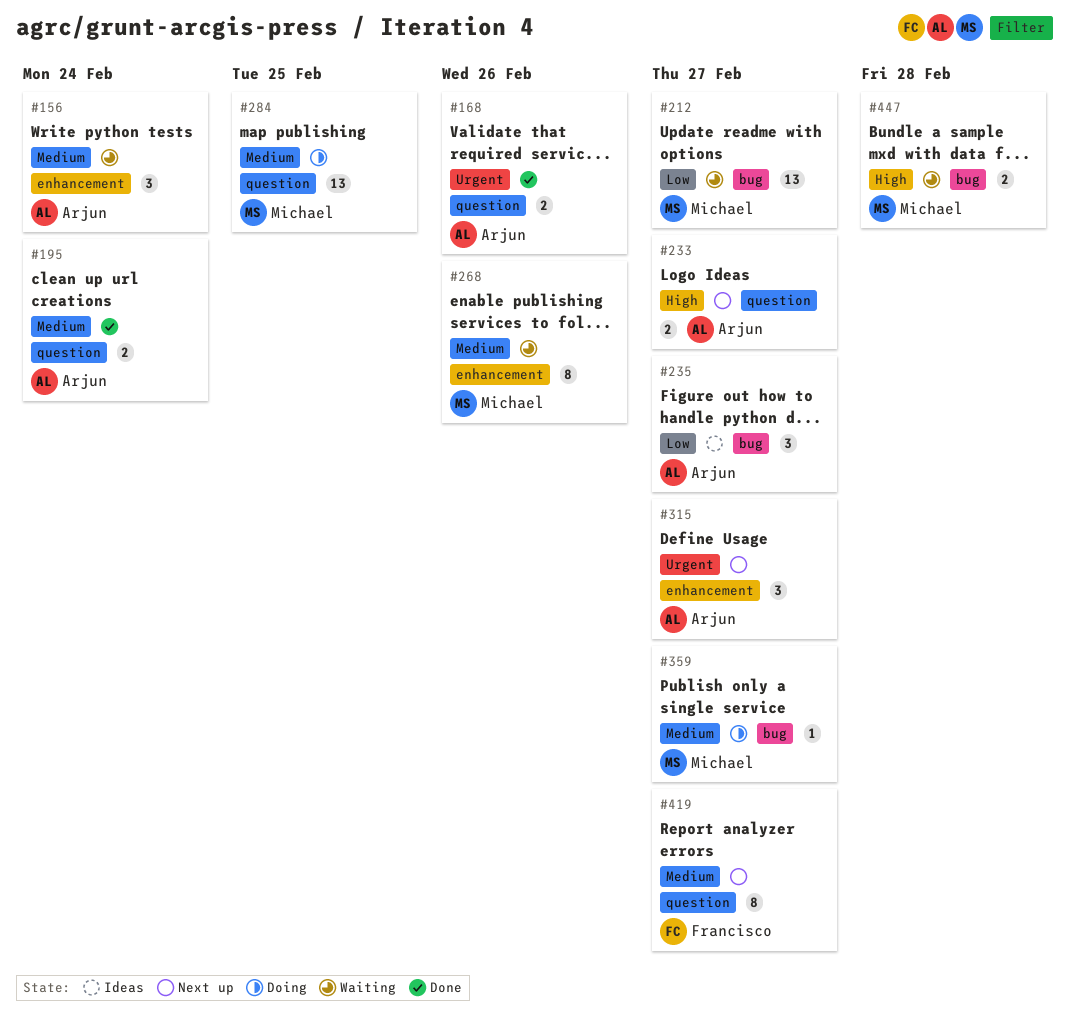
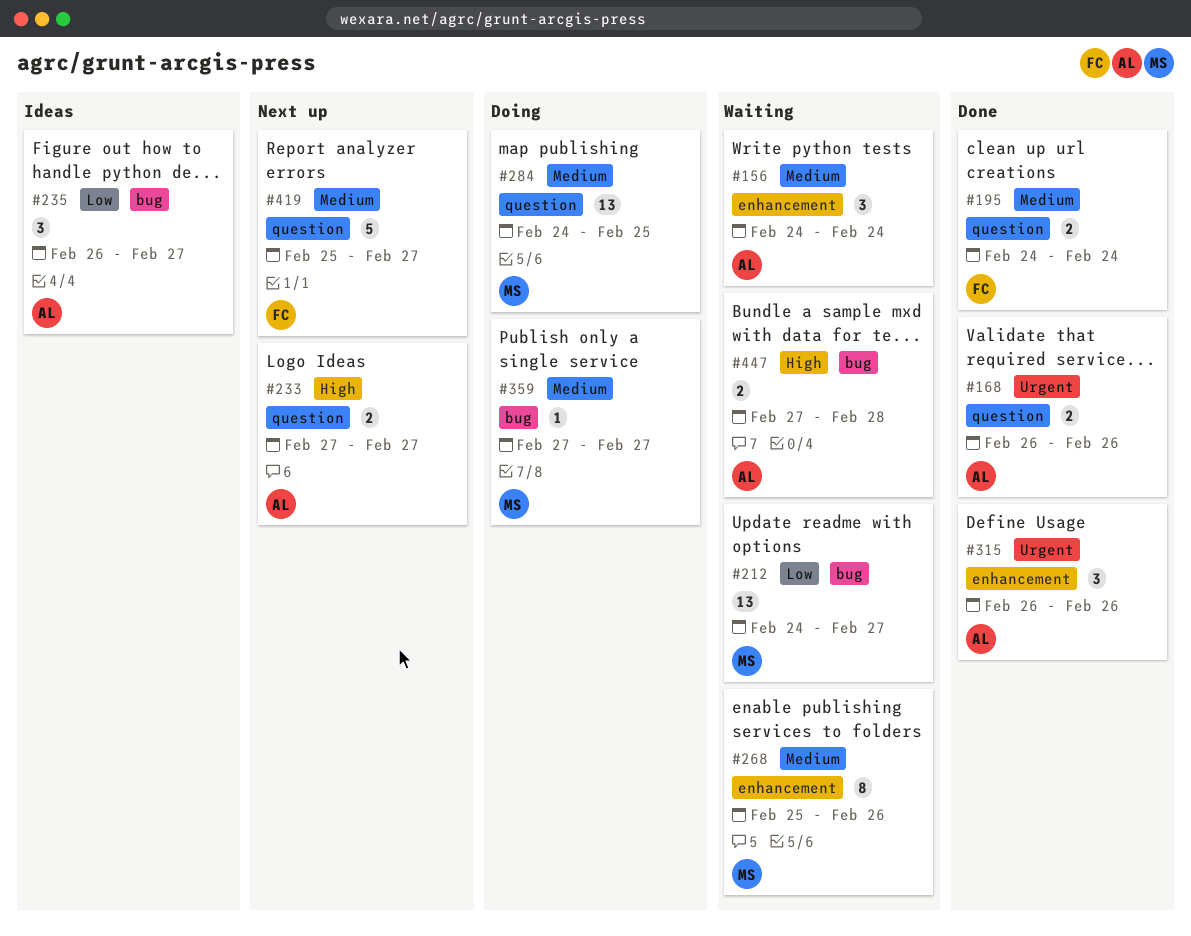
#195, owner: Arjun -> Francisco
#315, status: Next up -> Done
#315, due: Feb 27 -> Feb 26
#419, estimate: 8 -> 5
#447, owner: Michael -> Arjun

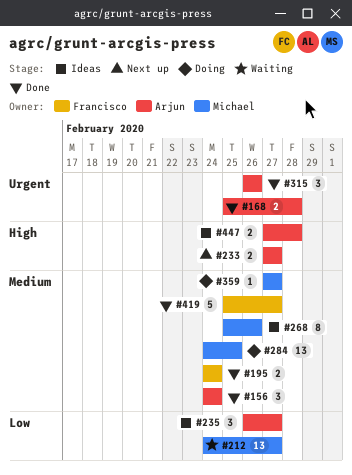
#156, status: Waiting -> Done
#168, start: Feb 26 -> Feb 25
#168, due: Feb 26 -> Feb 28
#268, status: Waiting -> Ideas
#419, status: Next up -> Done
#447, status: Waiting -> Ideas

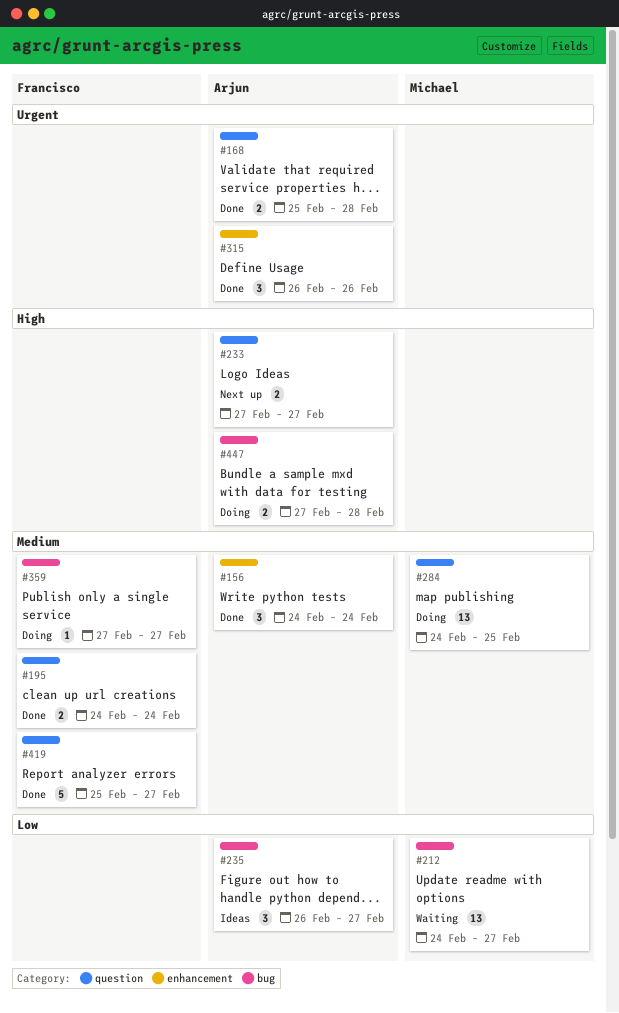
#268: present -> none
#359, owner: Michael -> Francisco
#447, status: Ideas -> Doing

